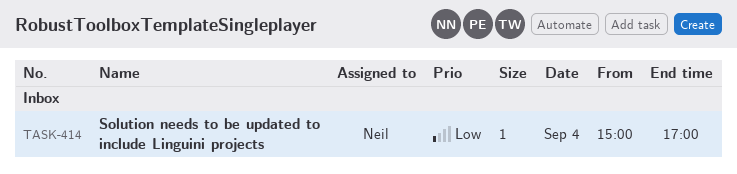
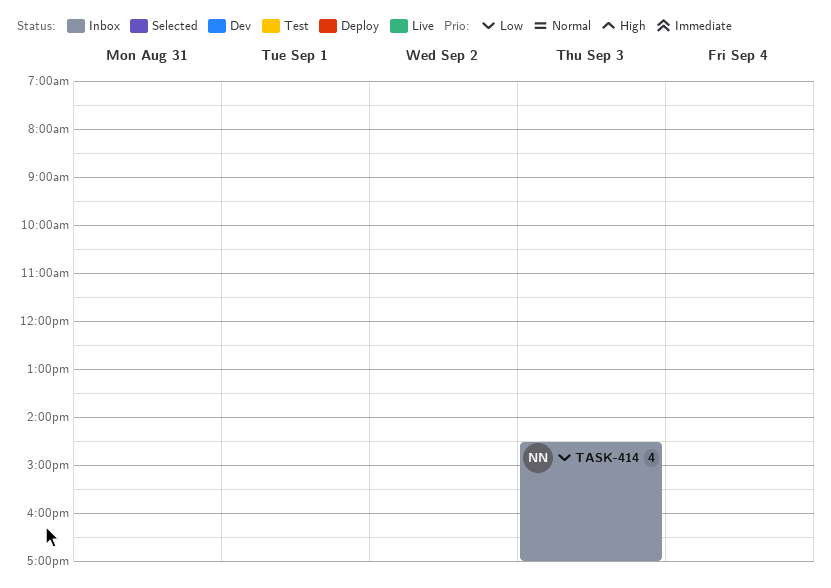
TASK-414, estimate: 1 -> 4
TASK-414, day: Sep 4 -> Sep 3
TASK-414, begins: 15:00 -> 14:30

